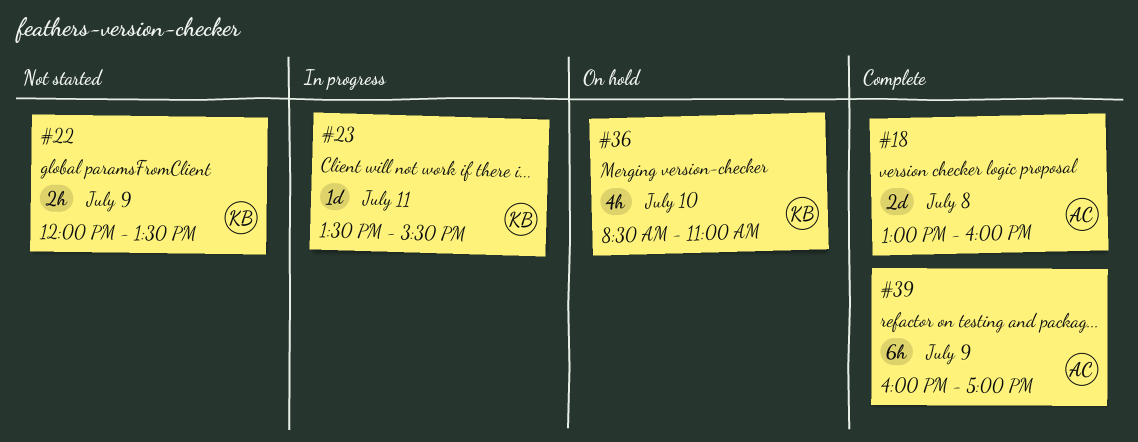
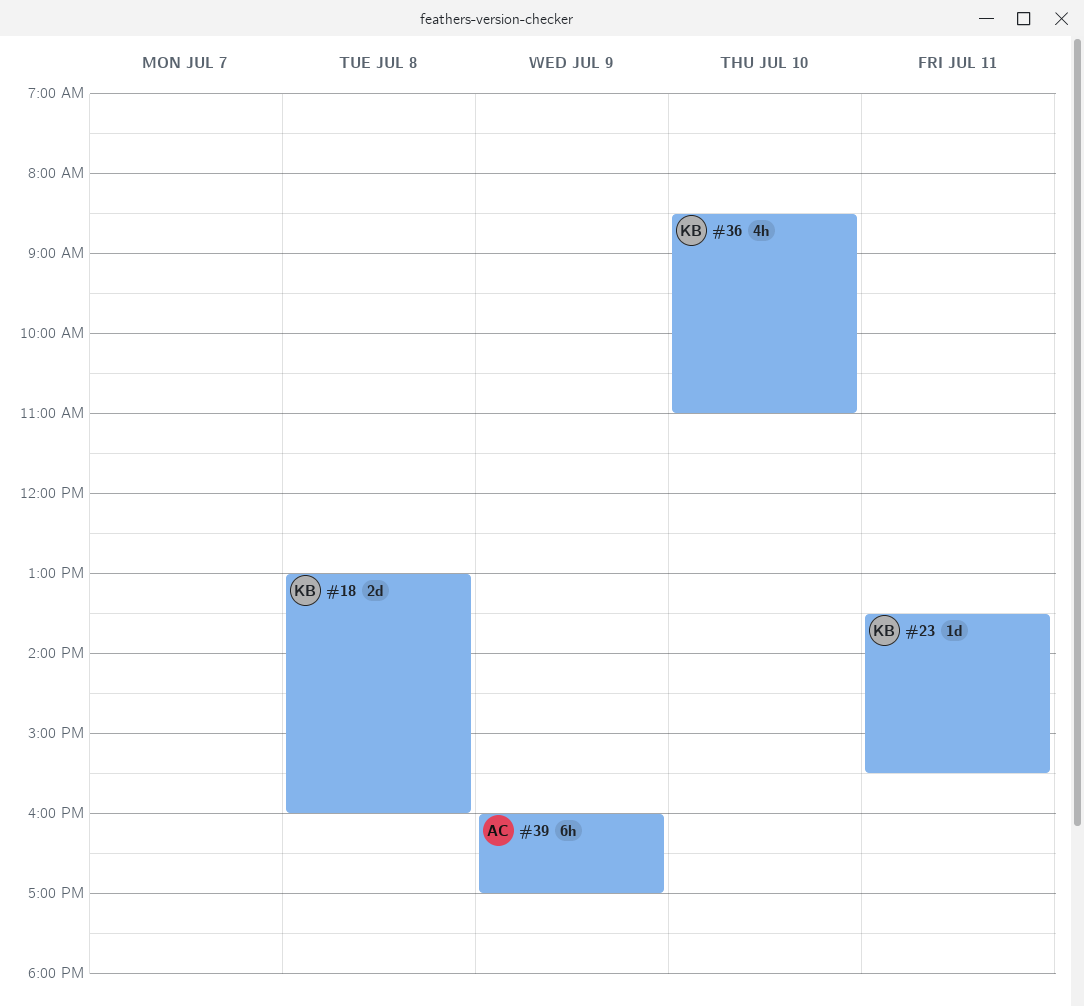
#18, owner: AC -> KB
#22: present -> none

